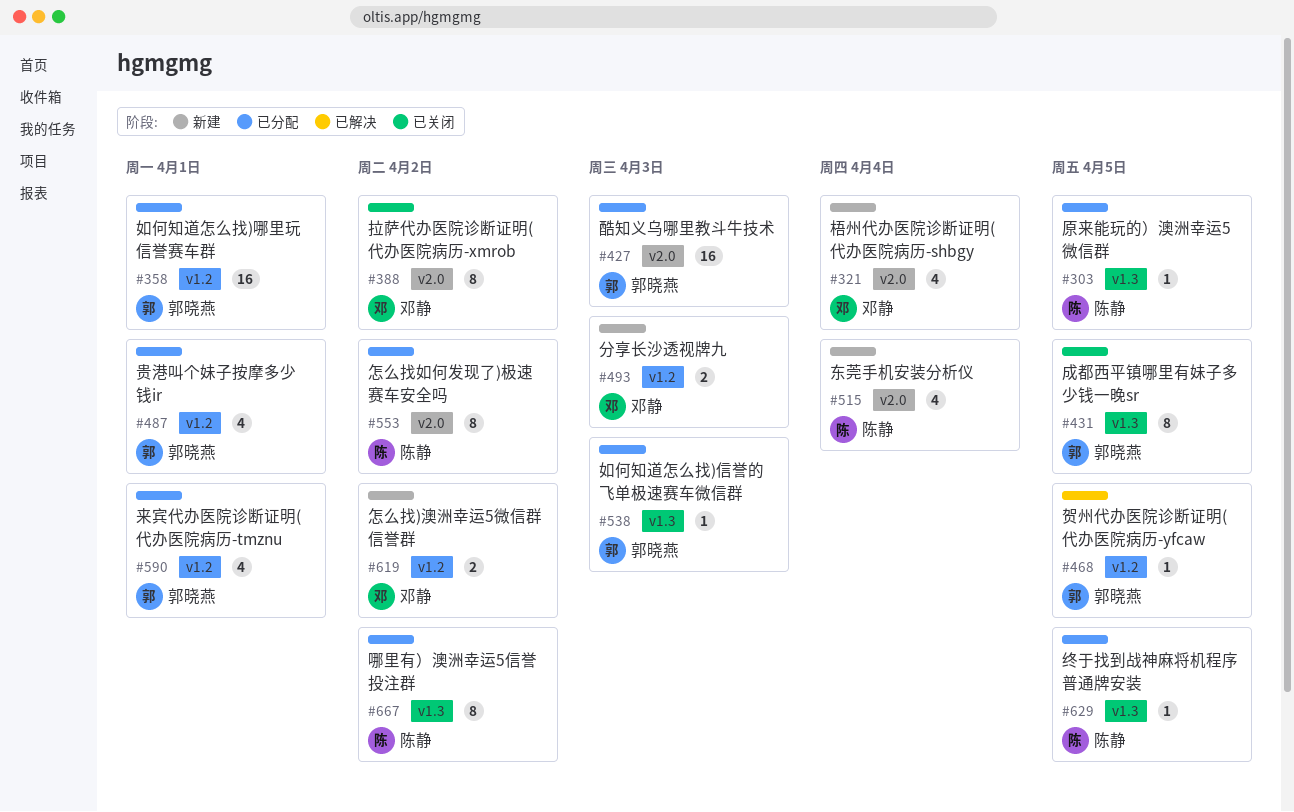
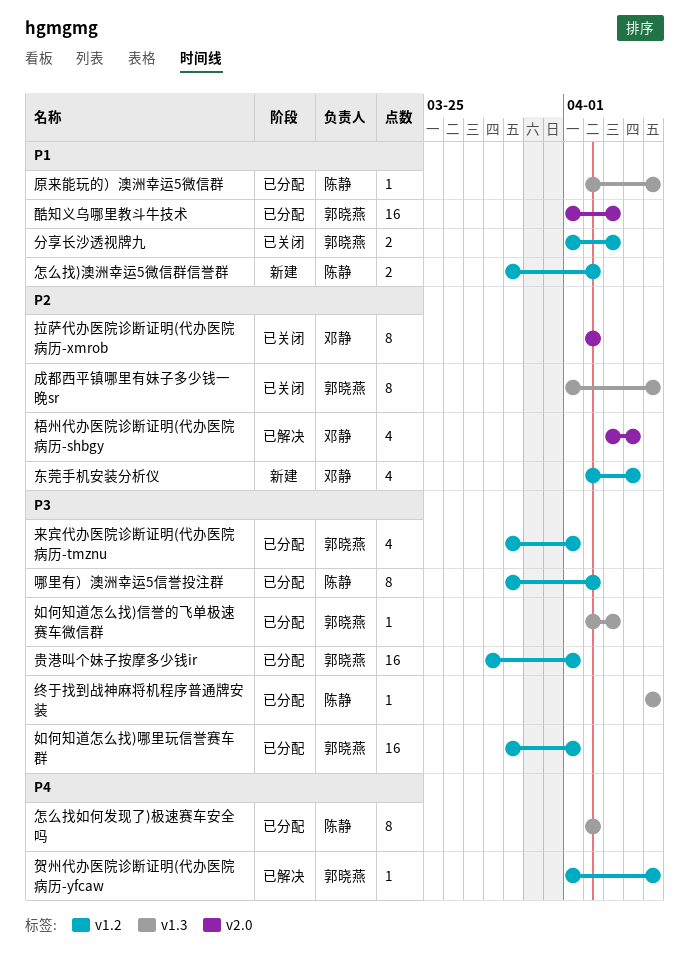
东莞手机安装分析仪, owner: 陈静 -> 邓静
东莞手机安装分析仪, label: v2.0 -> v1.2
分享长沙透视牌九, status: 新建 -> 已关闭
分享长沙透视牌九, owner: 邓静 -> 郭晓燕
哪里有）澳洲幸运5信誉投注群, label: v1.3 -> v1.2
怎么找)澳洲幸运5微信群信誉群, owner: 邓静 -> 陈静
怎么找如何发现了)极速赛车安全吗, label: v2.0 -> v1.3
梧州代办医院诊断证明(代办医院病历-shbgy, status: 新建 -> 已解决
贵港叫个妹子按摩多少钱ir, estimate: 4 -> 16

